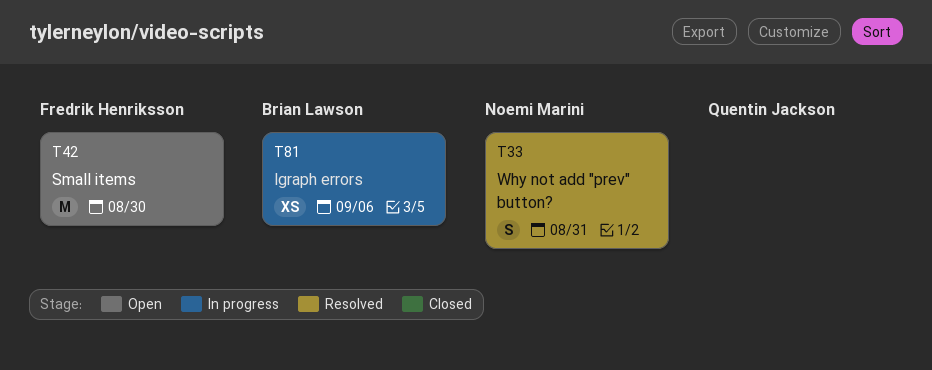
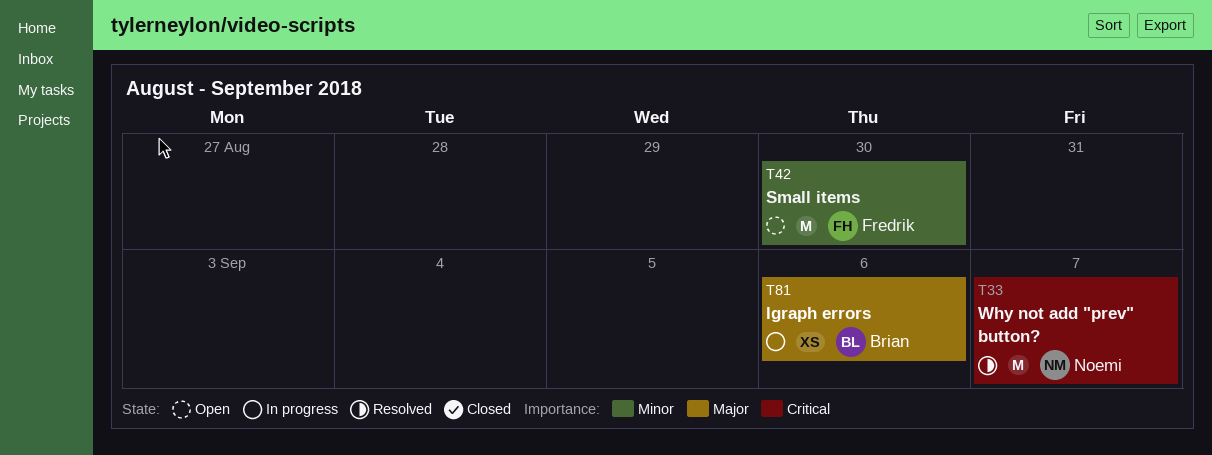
T33, estimate: S -> M
T33, due: Aug 31 -> Sep 7

